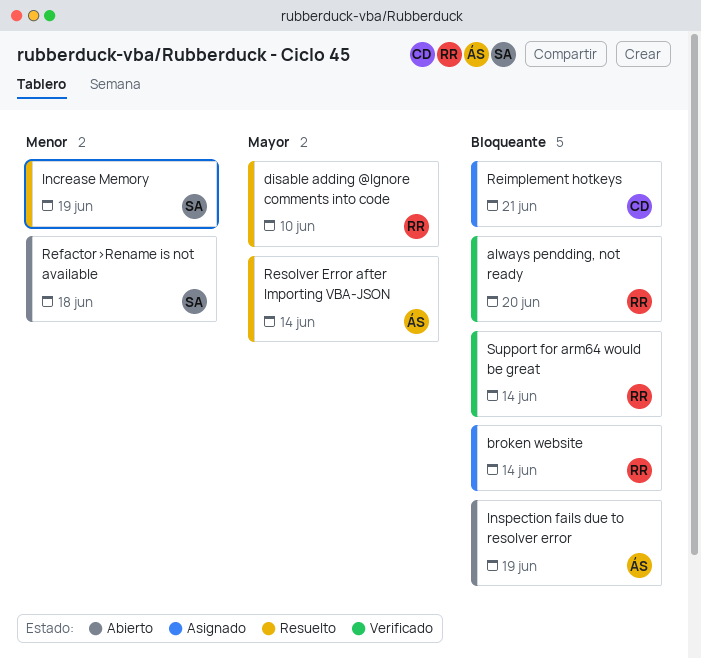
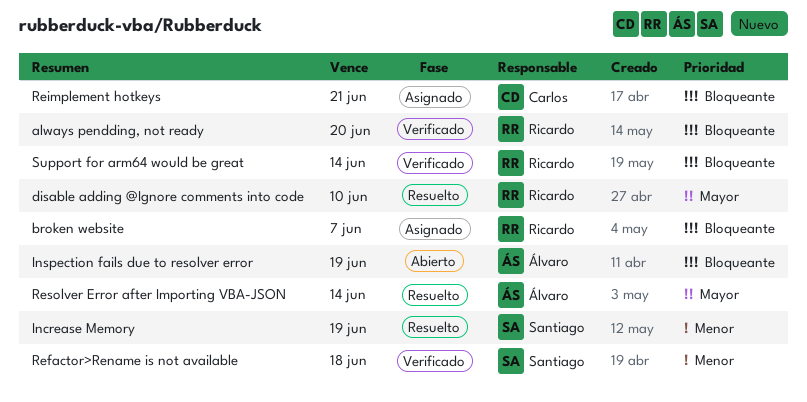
broken website, due: Jun 14 -> Jun 7
Refactor>Rename is not available, status: Abierto -> Verificado

